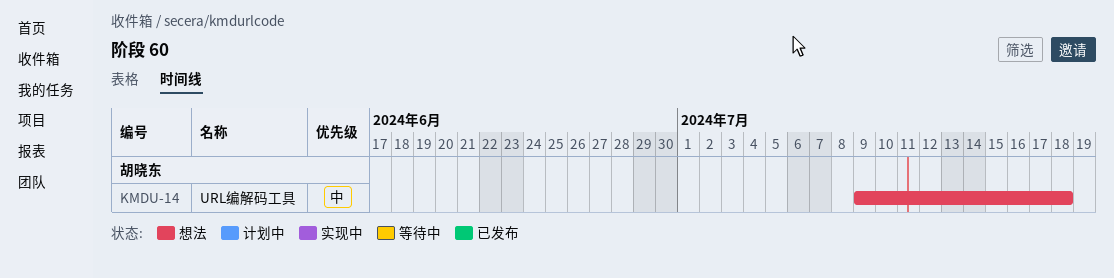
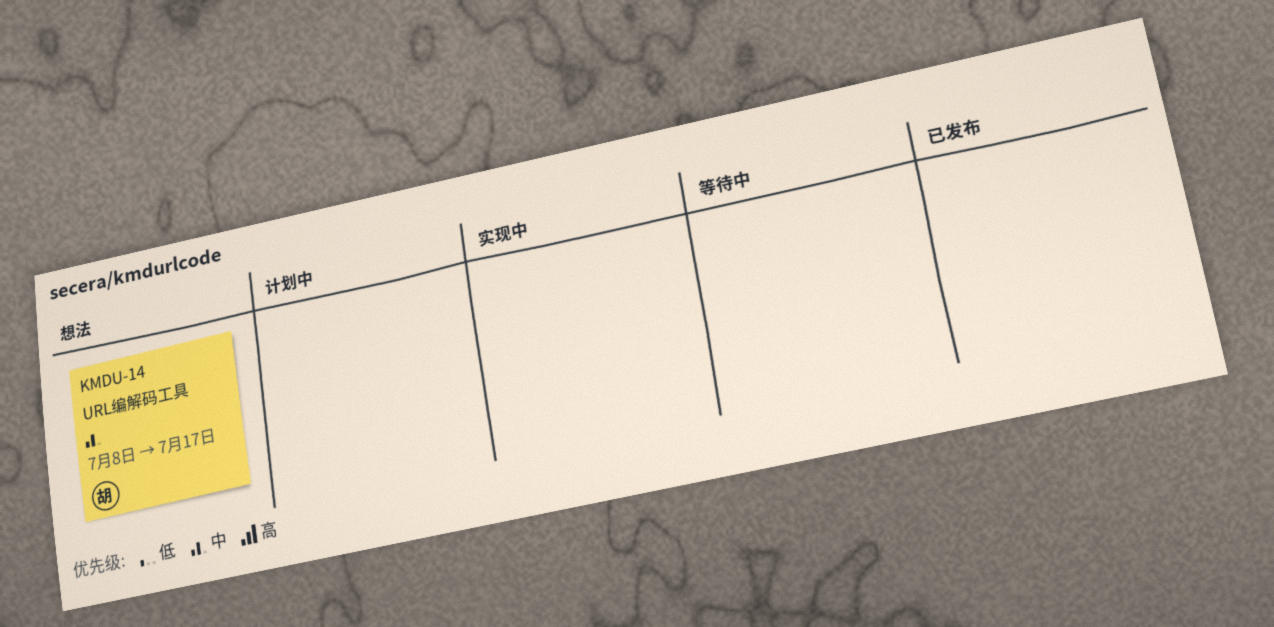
KMDU-14, start: Jul 9 -> Jul 8
KMDU-14, due: Jul 18 -> Jul 17

